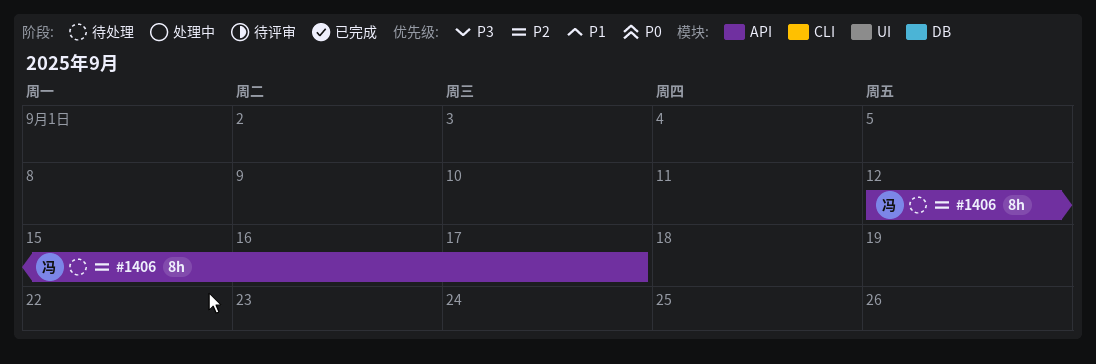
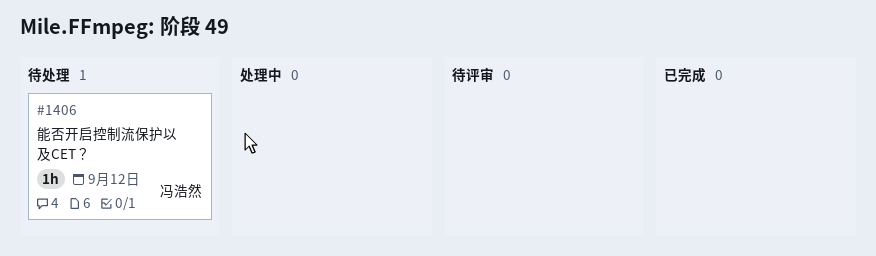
#1406, estimate: 8h -> 1h
#1406, due: Sep 17 -> Sep 12

